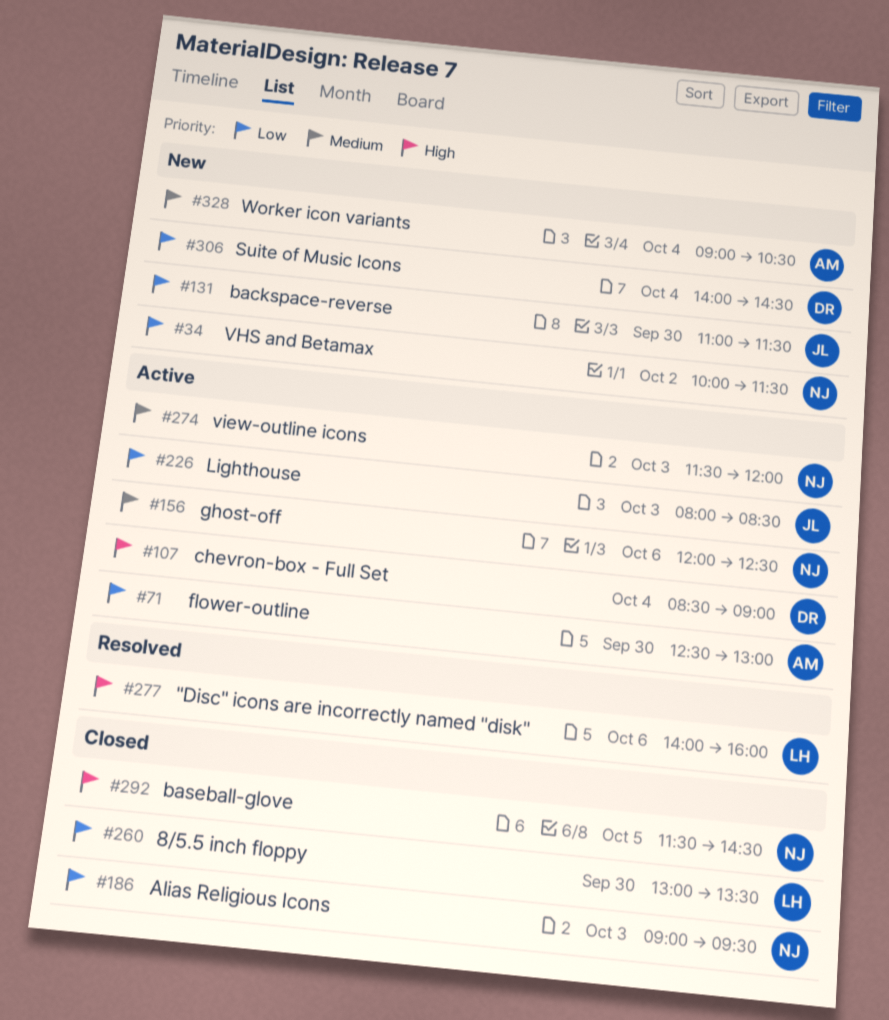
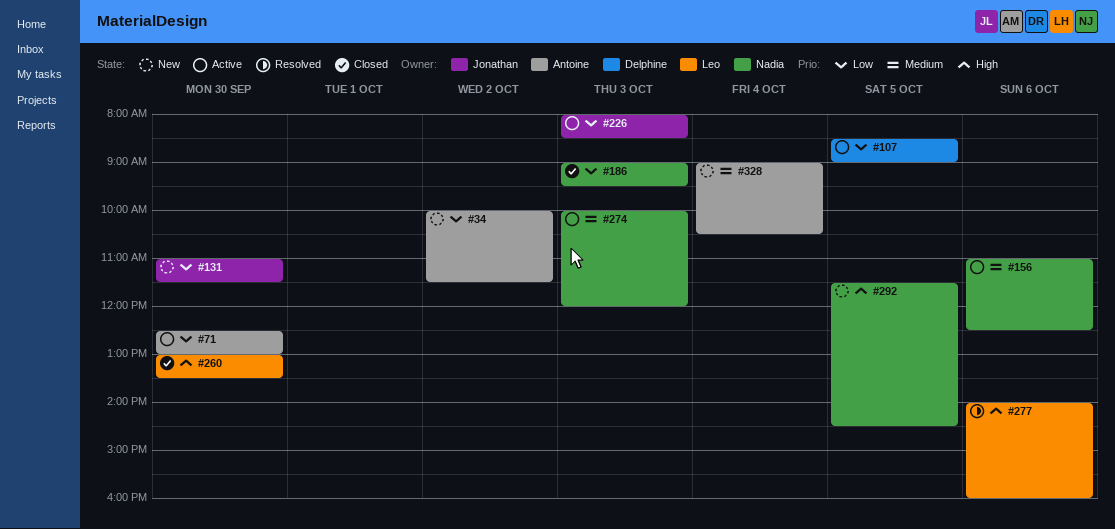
#34, owner: Nadia -> Antoine
#107, priority: High -> Low
#107, day: Oct 4 -> Oct 5
#156, begins: 12:00 -> 11:00
#260, priority: Low -> High
#274, begins: 11:30 -> 10:00
#292, status: Closed -> New
#306: present -> none

